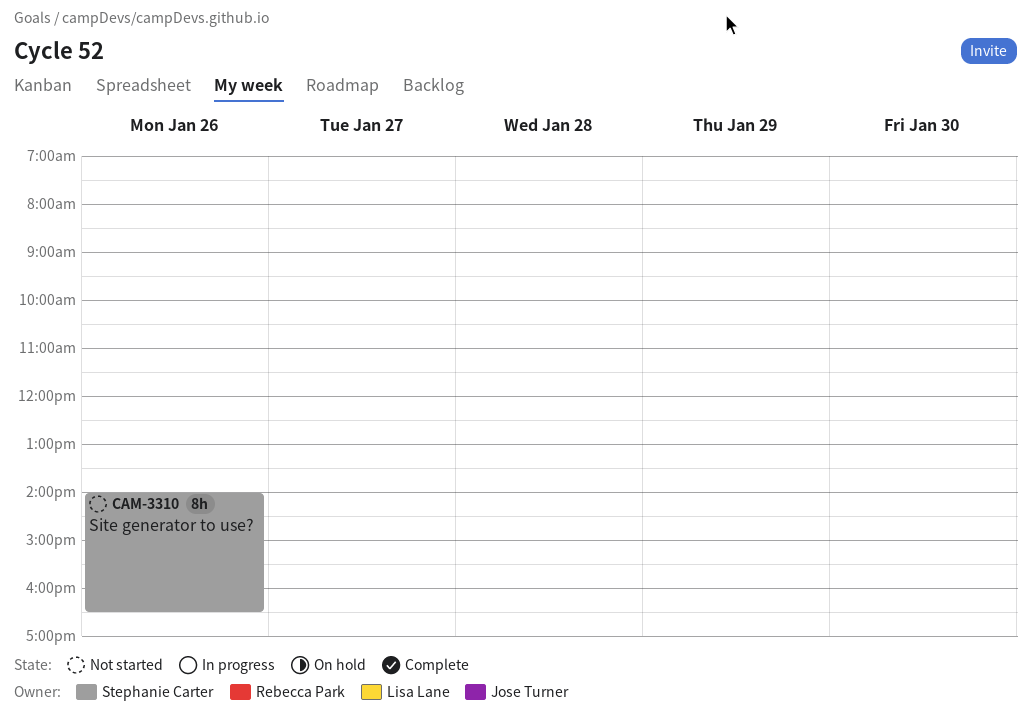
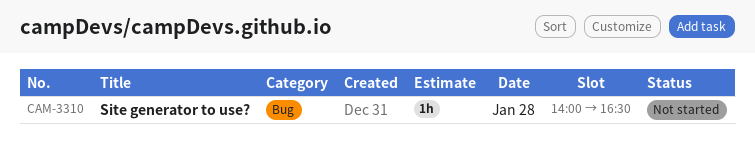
CAM-3310, estimate: 8h -> 1h
CAM-3310, day: Jan 26 -> Jan 28

